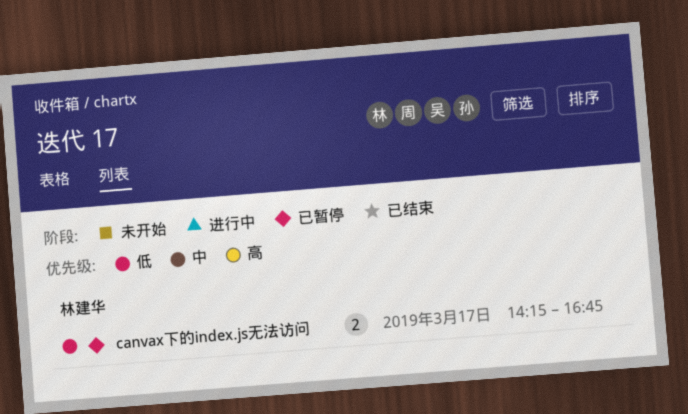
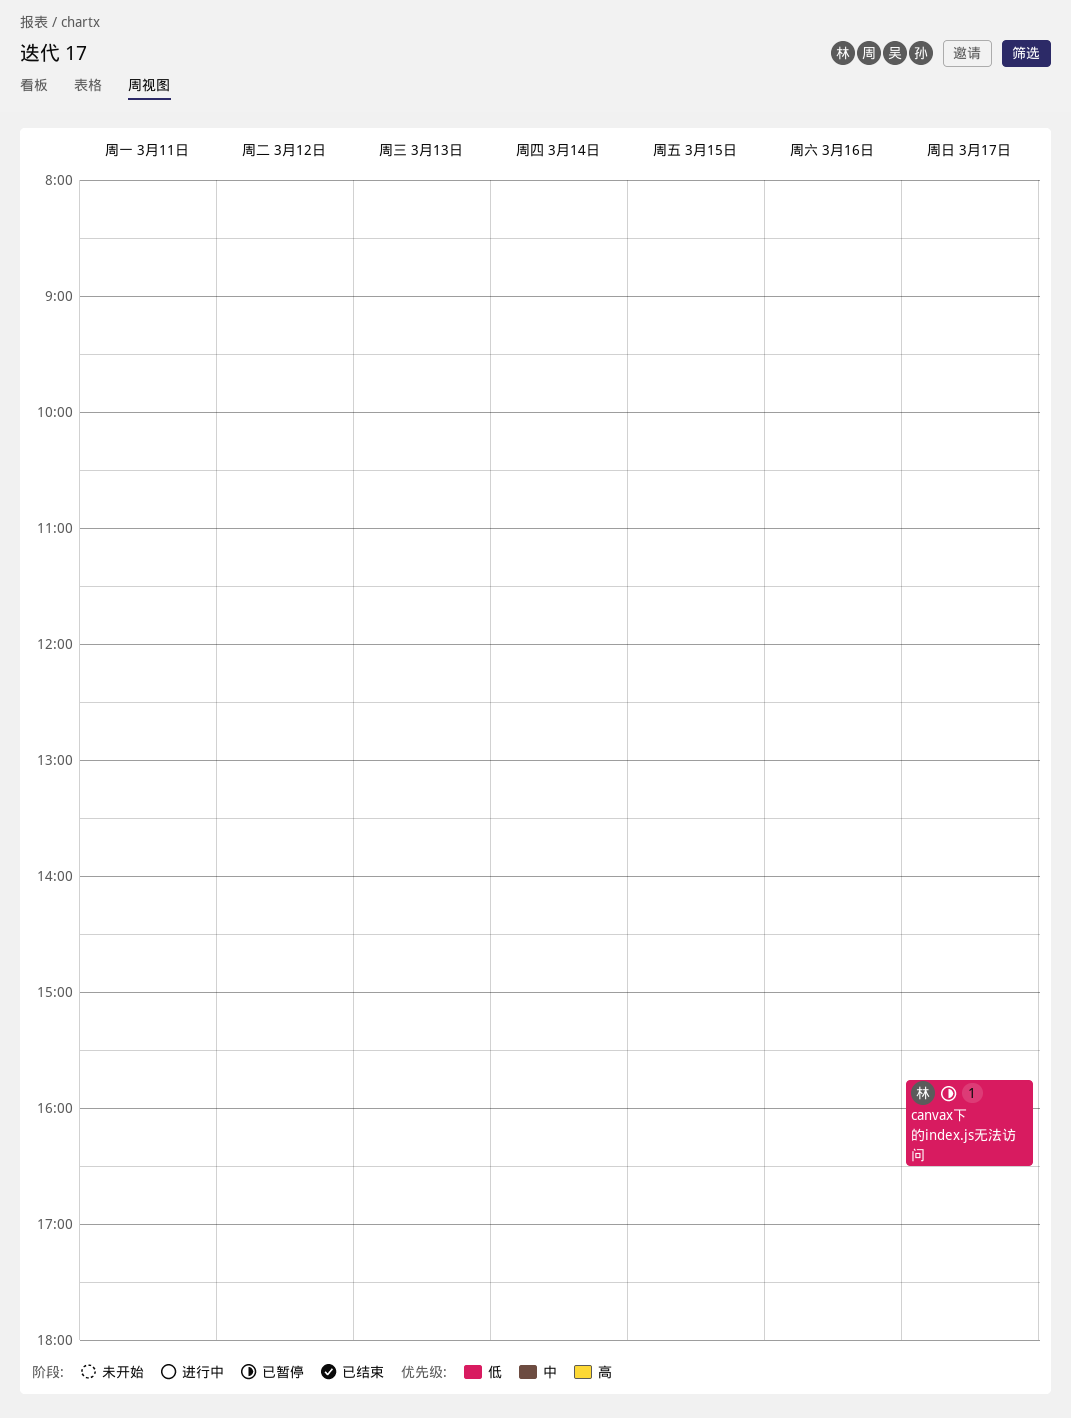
canvax下的index.js无法访问, estimate: 2 -> 1
canvax下的index.js无法访问, begins: 14:15 -> 15:45
canvax下的index.js无法访问, ends: 16:45 -> 16:30

